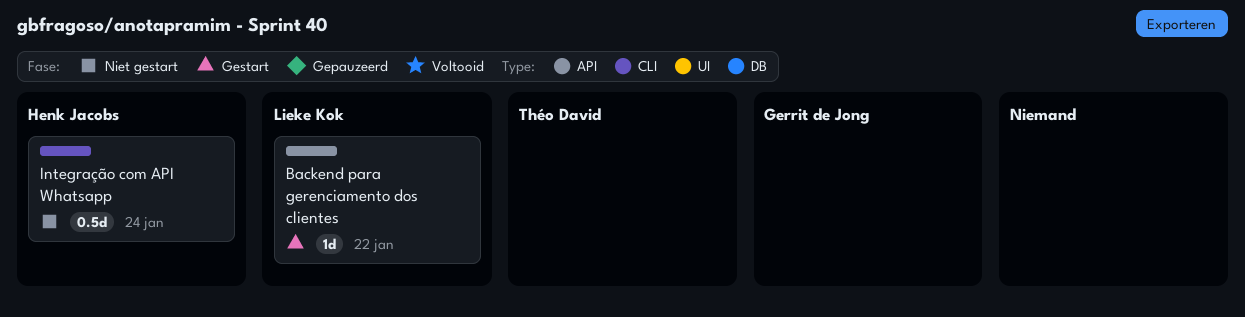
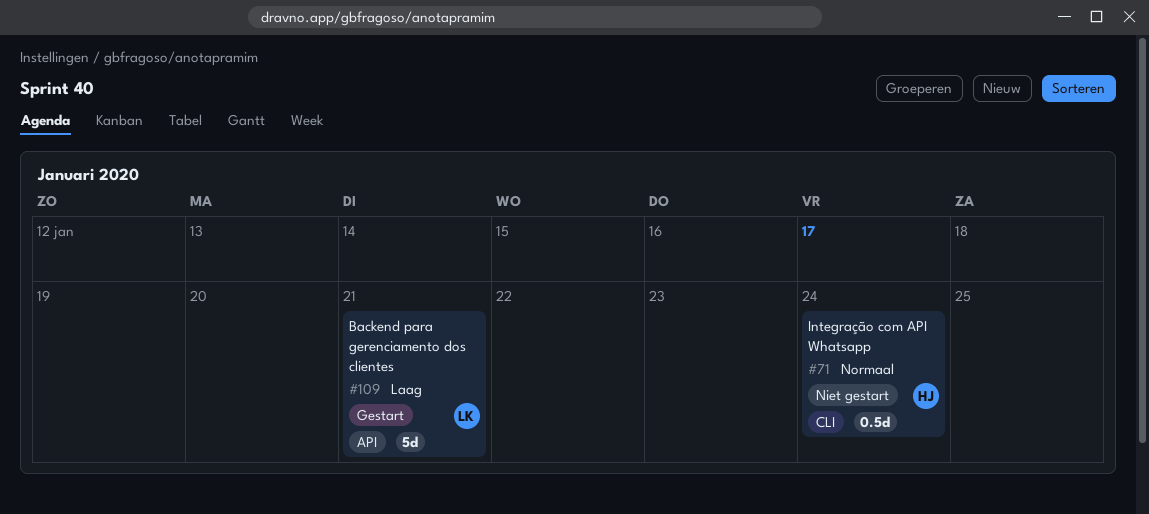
Backend para gerenciamento dos clientes, estimate: 1d -> 5d
Backend para gerenciamento dos clientes, due: Jan 22 -> Jan 21

